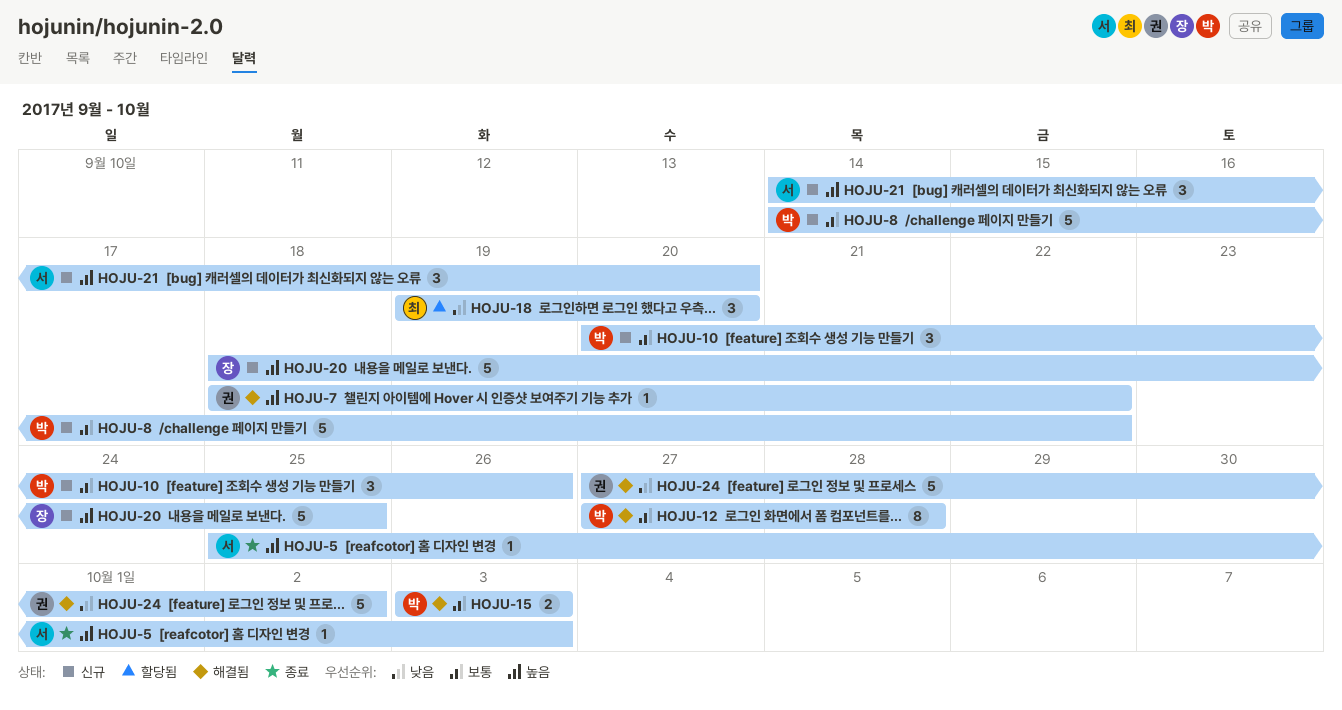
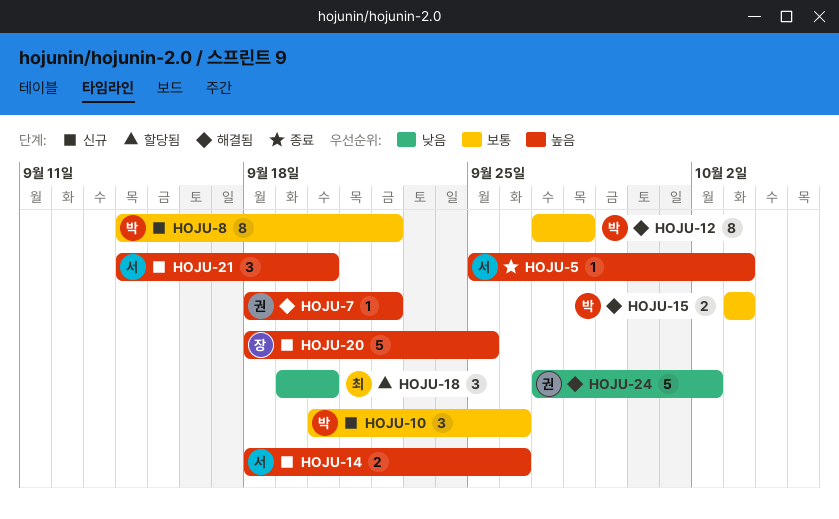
HOJU-8, estimate: 5 -> 8
HOJU-14: none -> present

